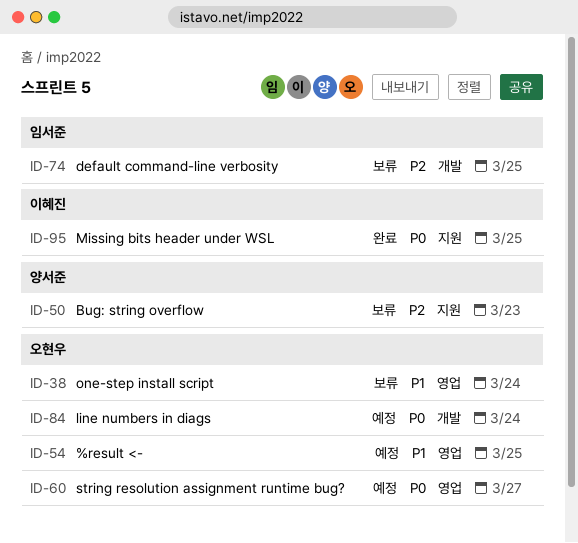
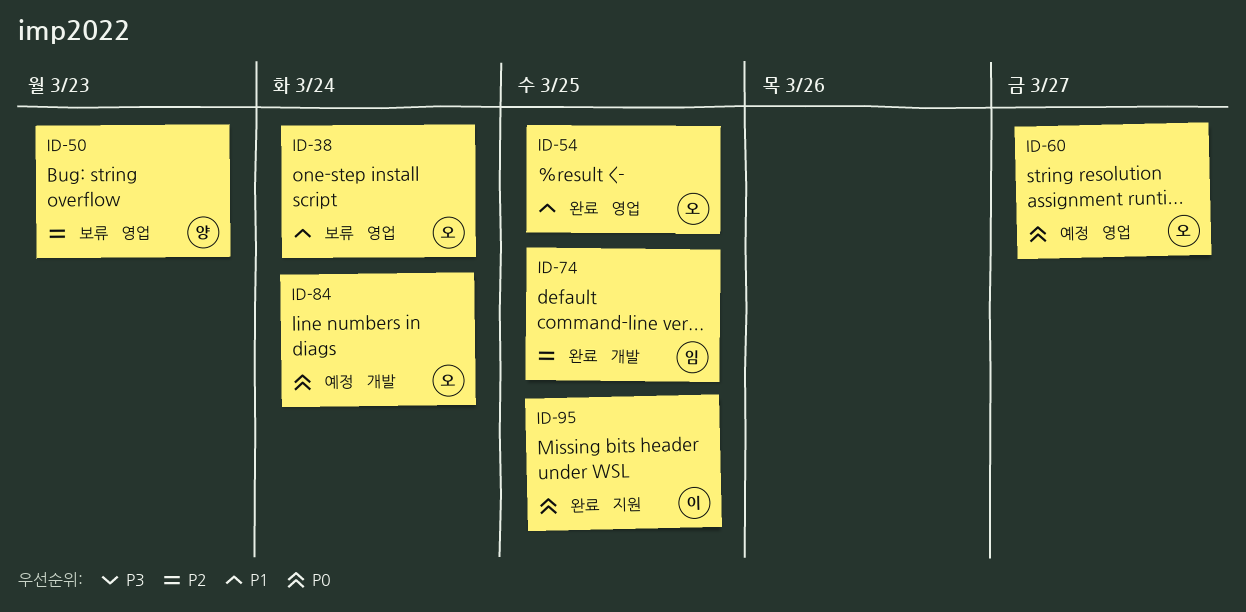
ID-50, label: 지원 -> 영업
ID-54, status: 예정 -> 완료
ID-74, status: 보류 -> 완료

